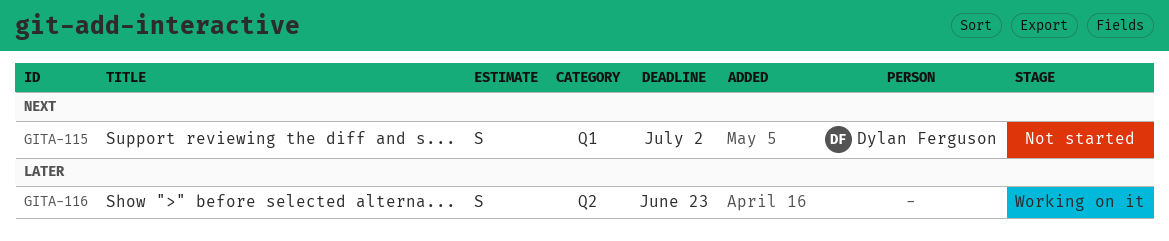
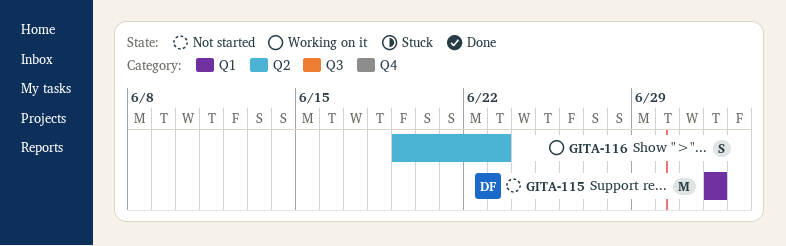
GITA-115, estimate: S -> M

